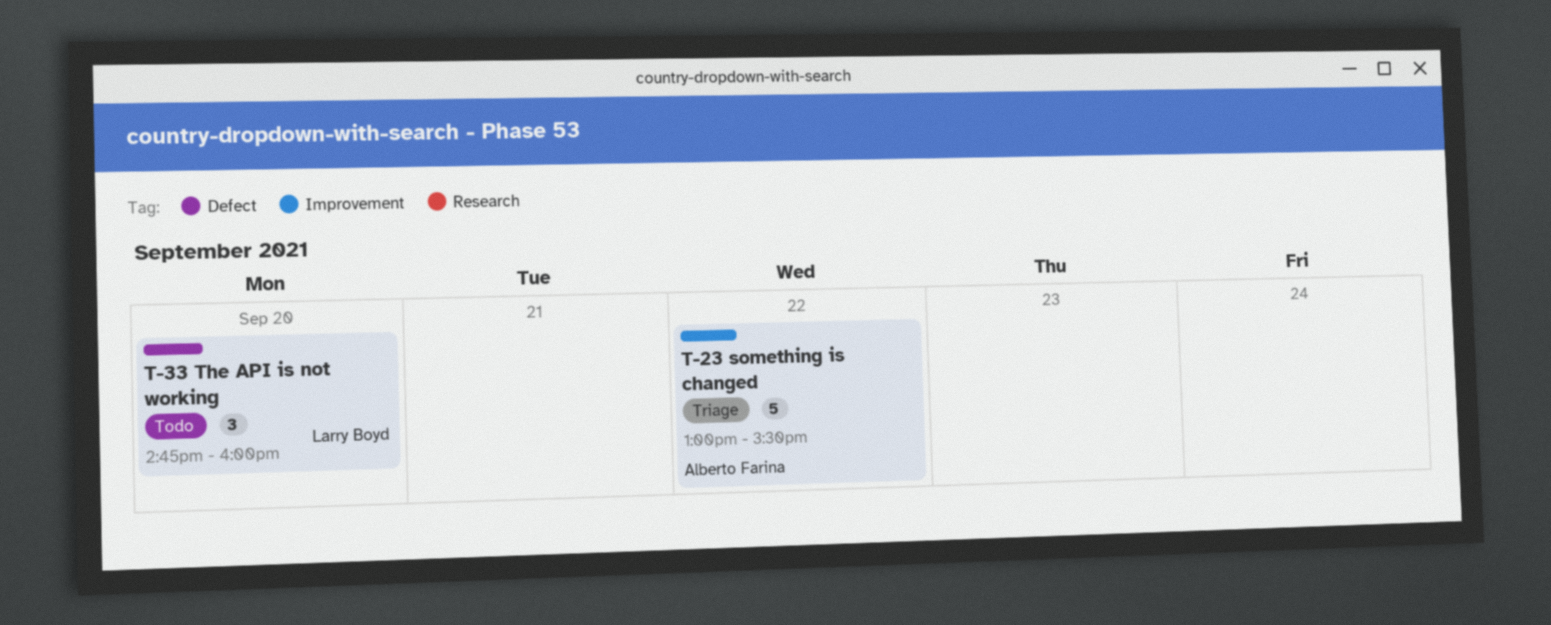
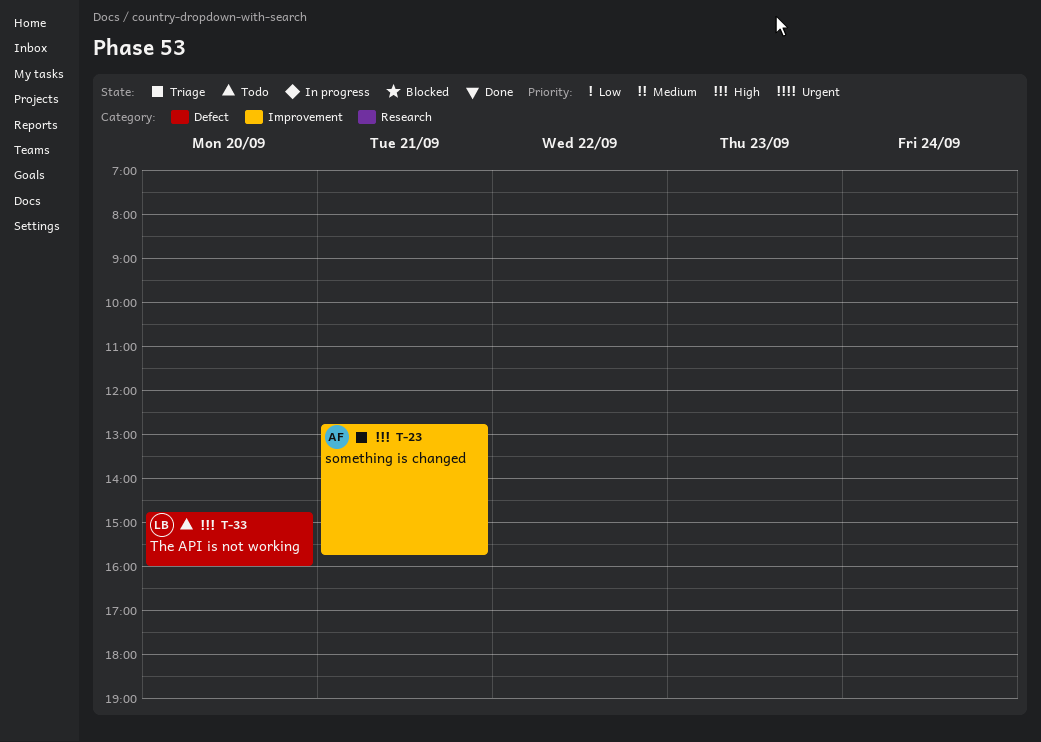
T-23, day: Sep 22 -> Sep 21
T-23, begins: 13:00 -> 12:45
T-23, ends: 15:30 -> 15:45

